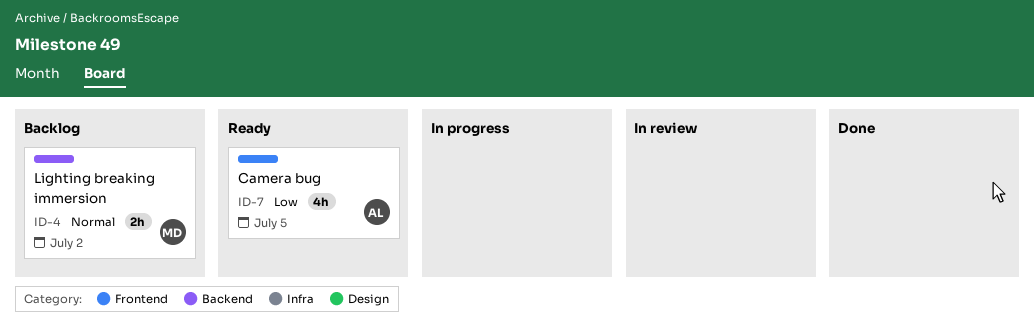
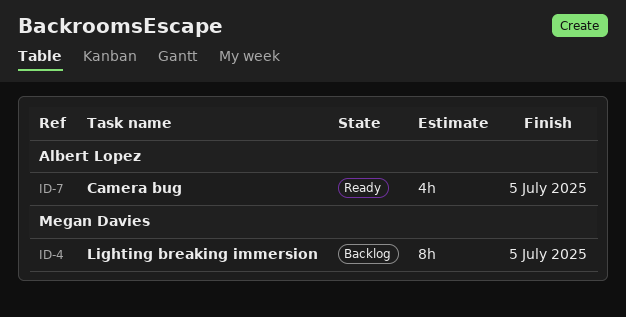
ID-4, estimate: 2h -> 8h
ID-4, due: Jul 2 -> Jul 5

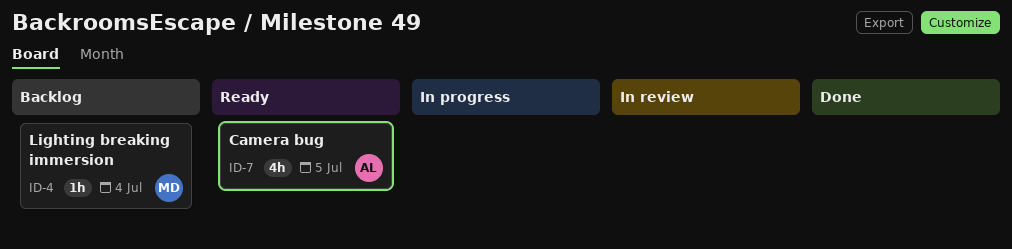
ID-4, estimate: 8h -> 1h
ID-4, due: Jul 5 -> Jul 4

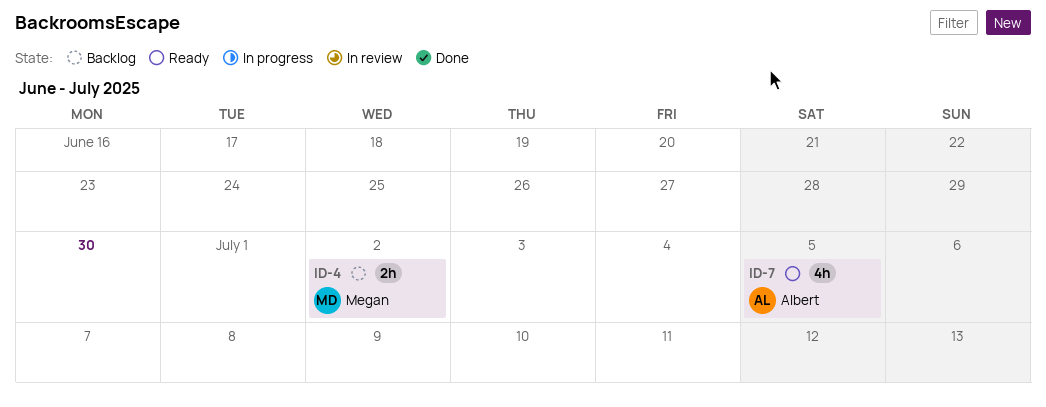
ID-4, estimate: 1h -> 2h
ID-4, due: Jul 4 -> Jul 2

